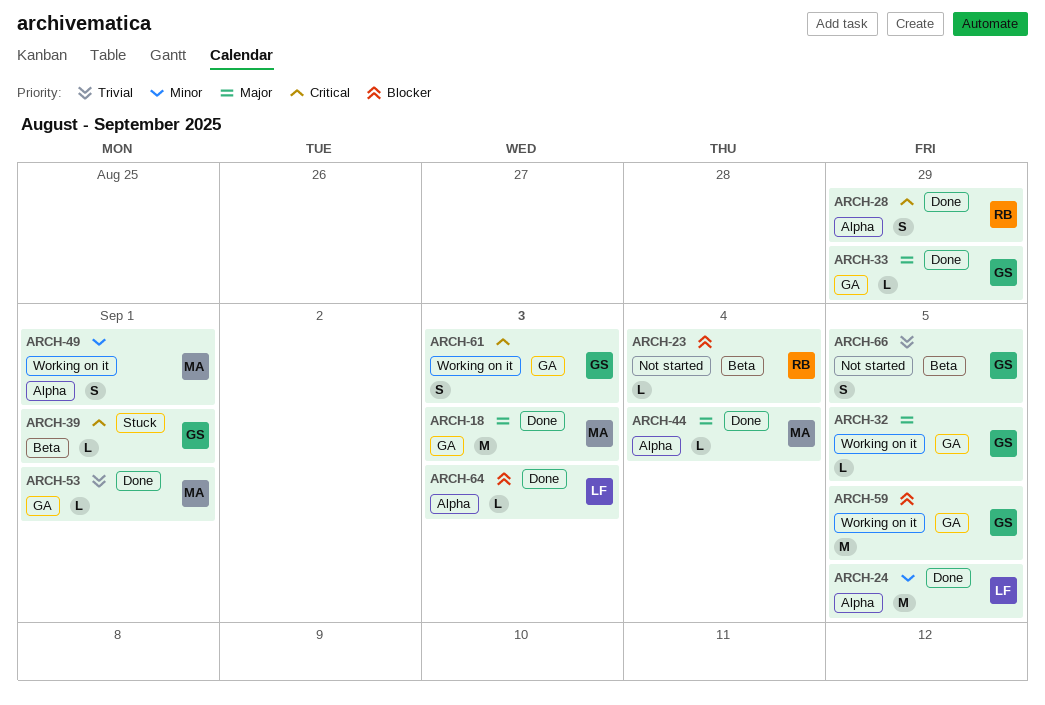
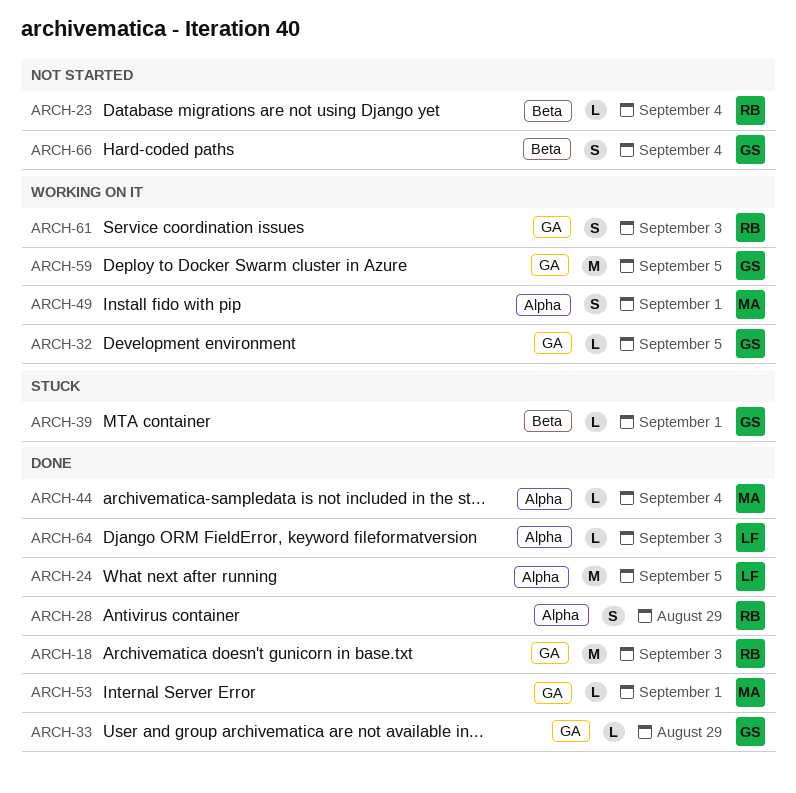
ARCH-18, owner: MA -> RB
ARCH-61, owner: GS -> RB
ARCH-66, due: Sep 5 -> Sep 4

